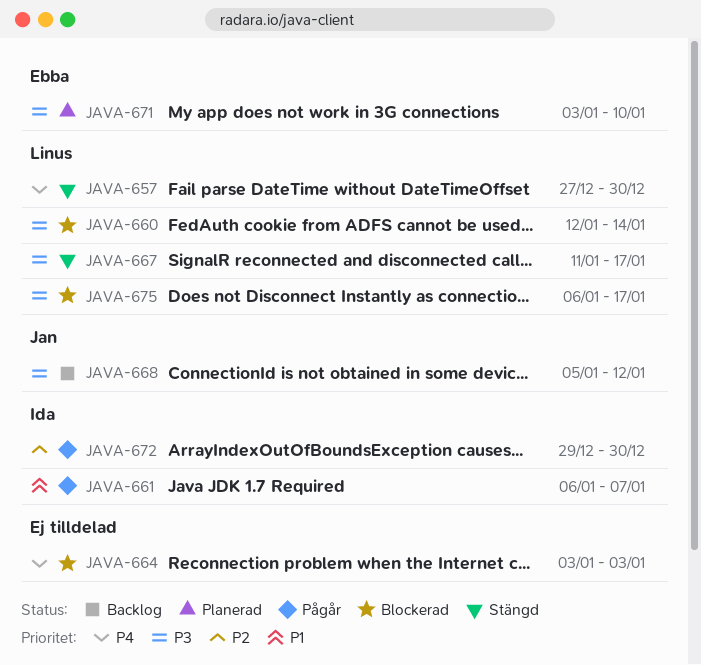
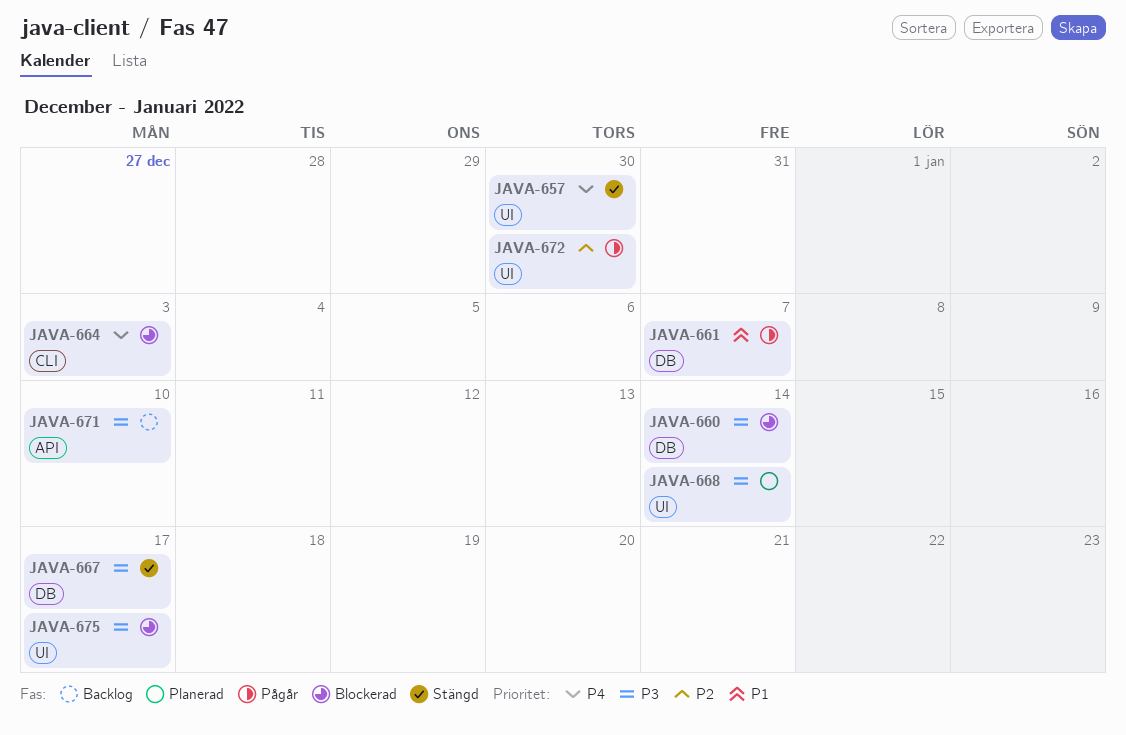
JAVA-668, status: Backlog -> Planerad
JAVA-668, due: Jan 12 -> Jan 14
JAVA-671, status: Planerad -> Backlog

